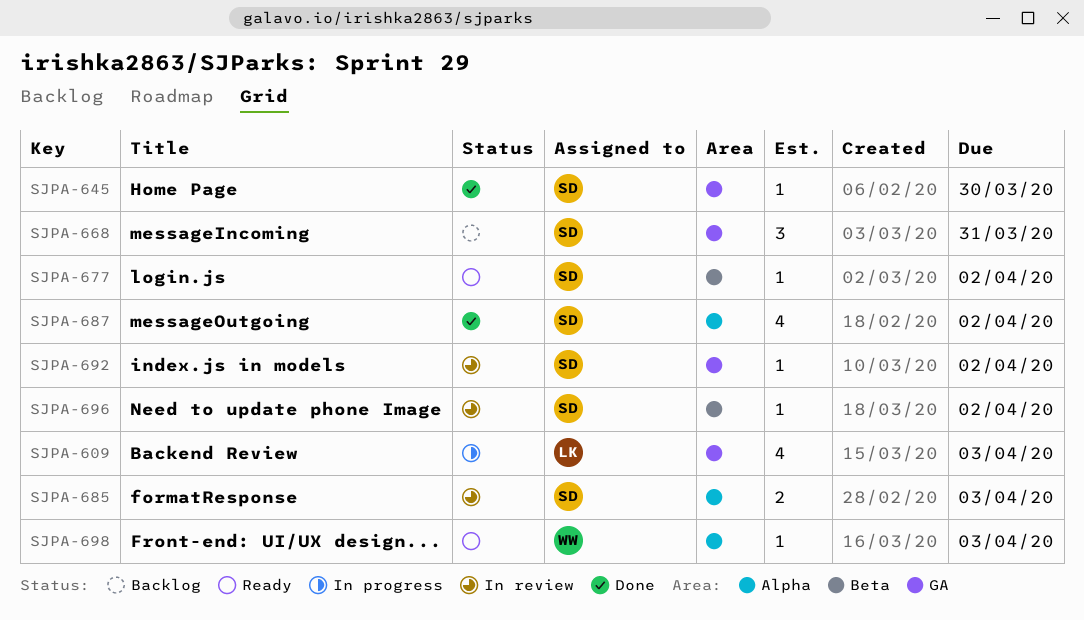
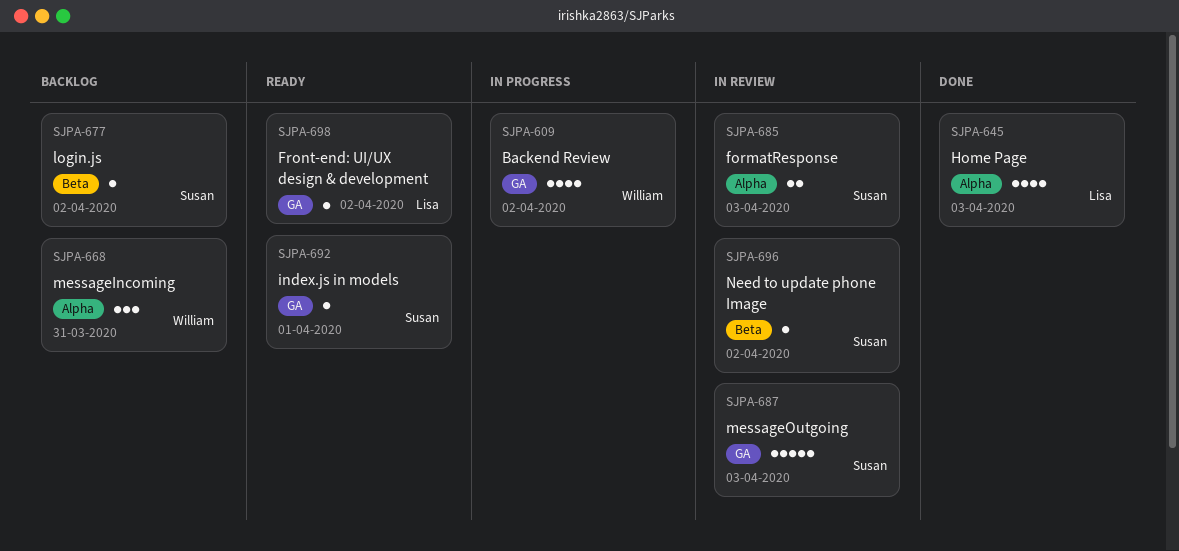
SJPA-609, owner: Lisa -> William
SJPA-609, due: Apr 3 -> Apr 2
SJPA-645, owner: Susan -> Lisa
SJPA-645, label: GA -> Alpha
SJPA-645, estimate: 1 -> 4
SJPA-645, due: Mar 30 -> Apr 3
SJPA-668, owner: Susan -> William
SJPA-668, label: GA -> Alpha
SJPA-677, status: Ready -> Backlog
SJPA-687, status: Done -> In review
SJPA-687, label: Alpha -> GA
SJPA-687, estimate: 4 -> 5
SJPA-687, due: Apr 2 -> Apr 3
SJPA-692, status: In review -> Ready
SJPA-692, due: Apr 2 -> Apr 1
SJPA-698, owner: William -> Lisa
SJPA-698, label: Alpha -> GA
SJPA-698, due: Apr 3 -> Apr 2

